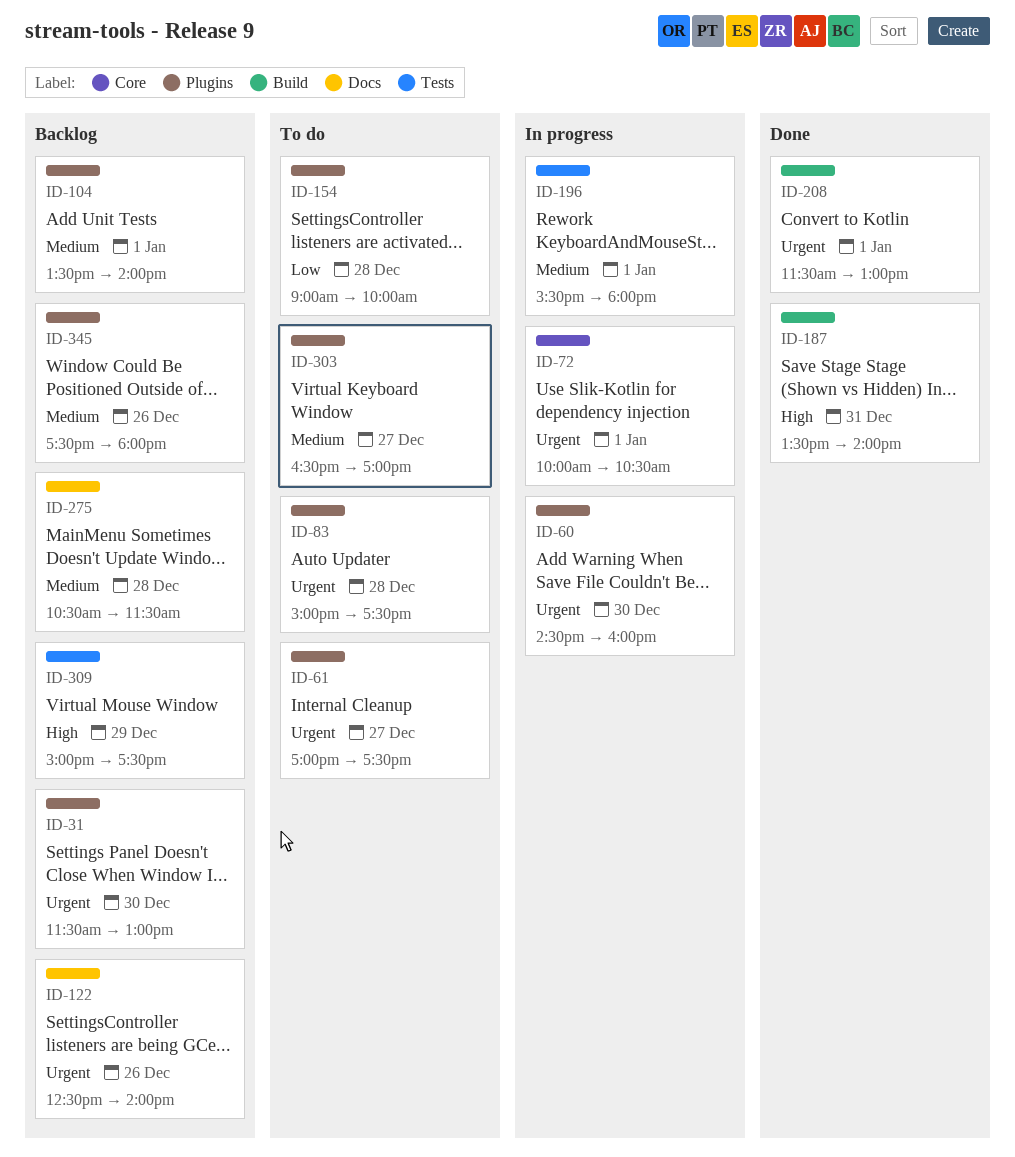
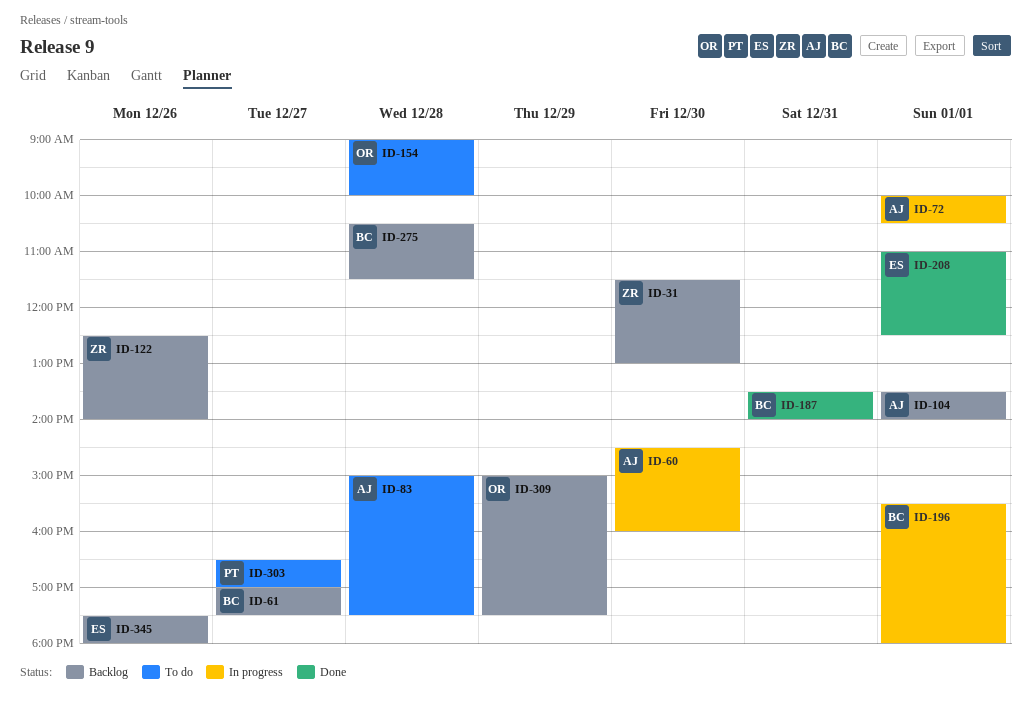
ID-61, status: To do -> Backlog
ID-208, begins: 11:30 -> 11:00
ID-208, ends: 13:00 -> 12:30

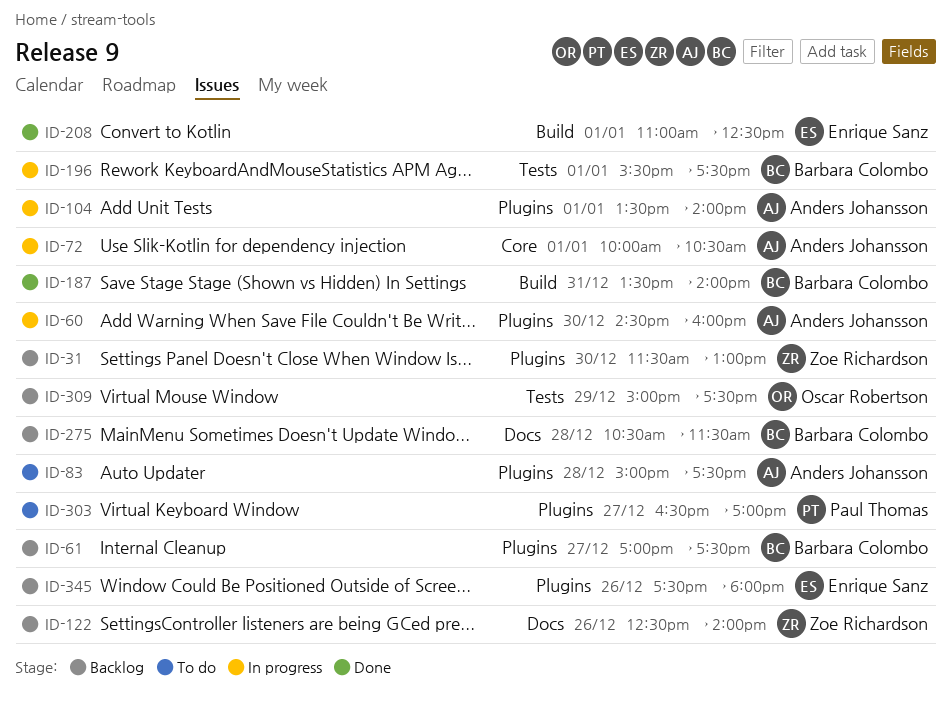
ID-104, status: Backlog -> In progress
ID-154: present -> none
ID-196, ends: 18:00 -> 17:30

